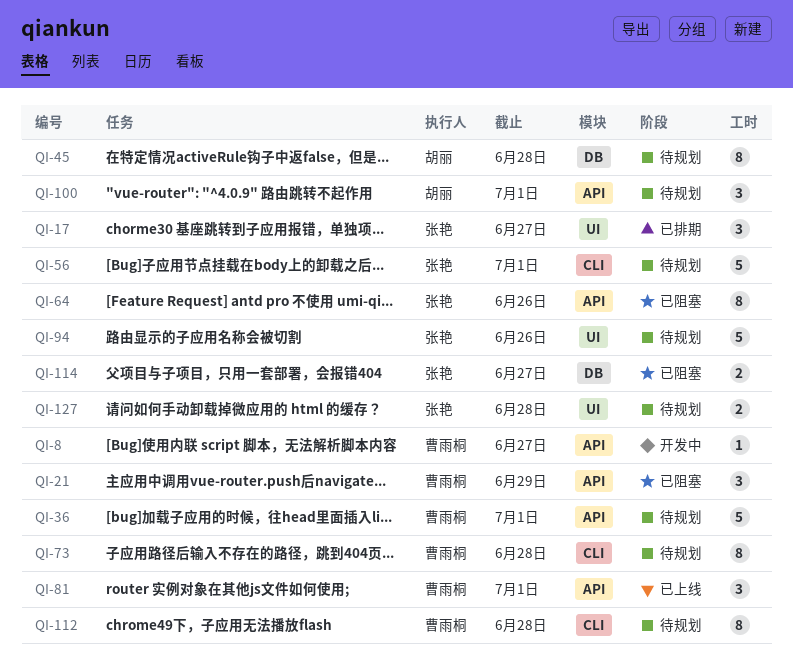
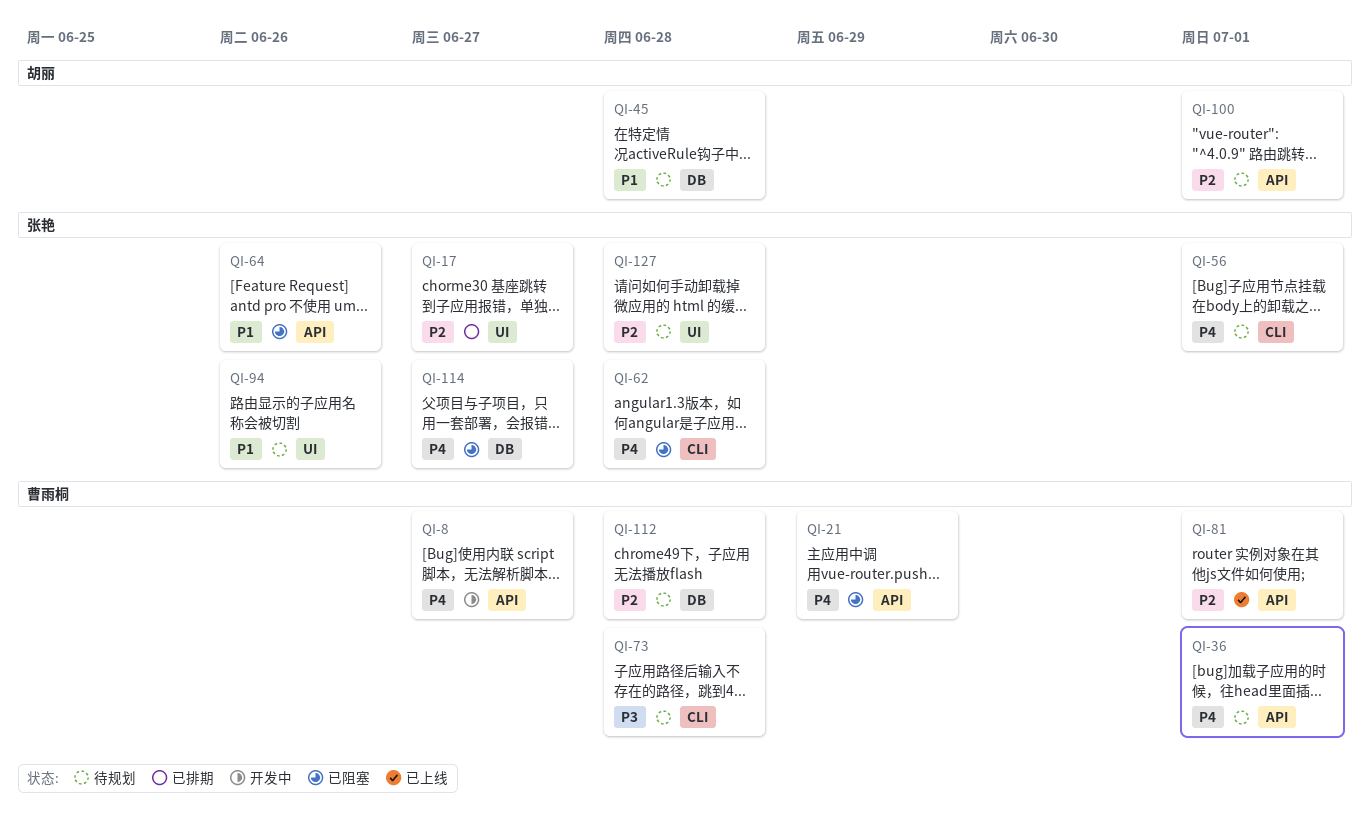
QI-62: none -> present
QI-112, label: CLI -> DB

